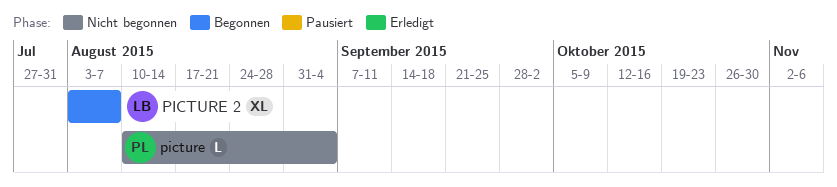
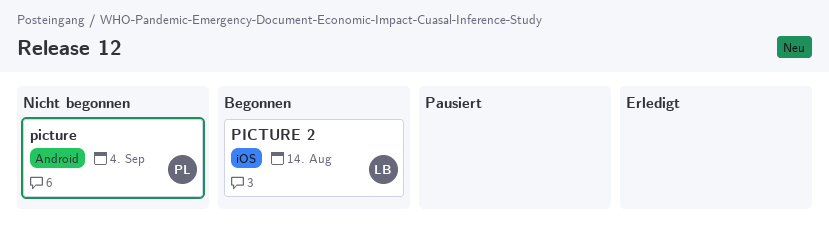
PICTURE 2, due: Aug 7 -> Aug 14

